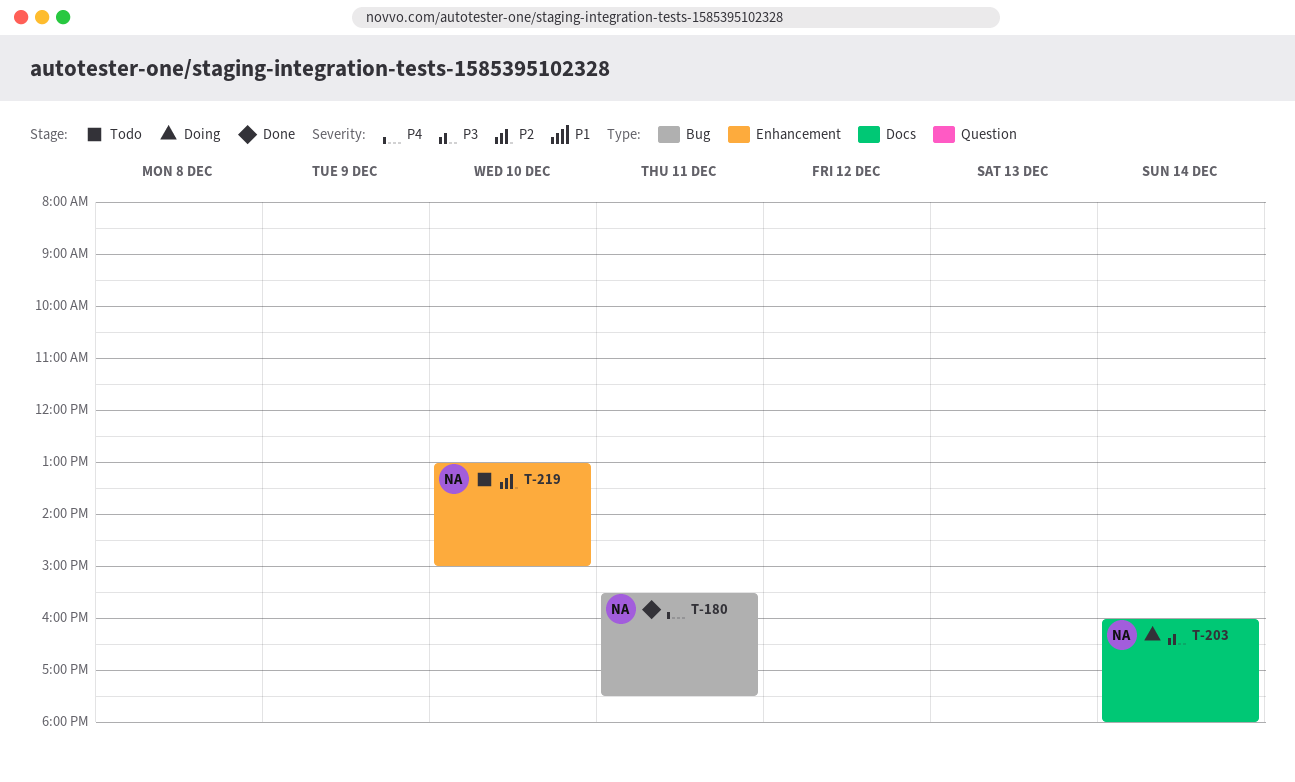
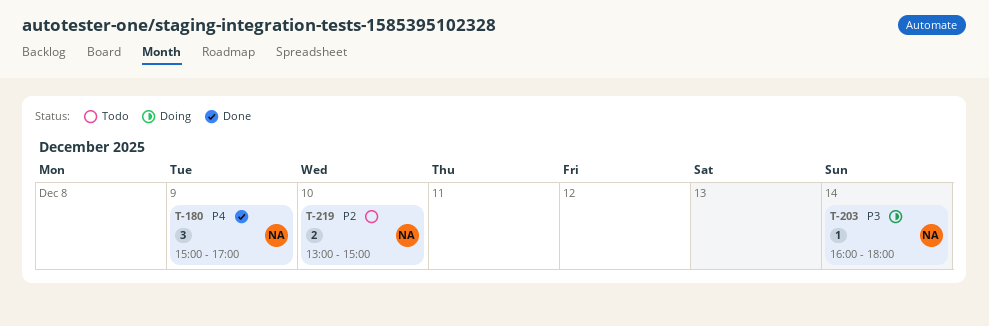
T-180, day: Dec 11 -> Dec 9
T-180, begins: 15:30 -> 15:00
T-180, ends: 17:30 -> 17:00

